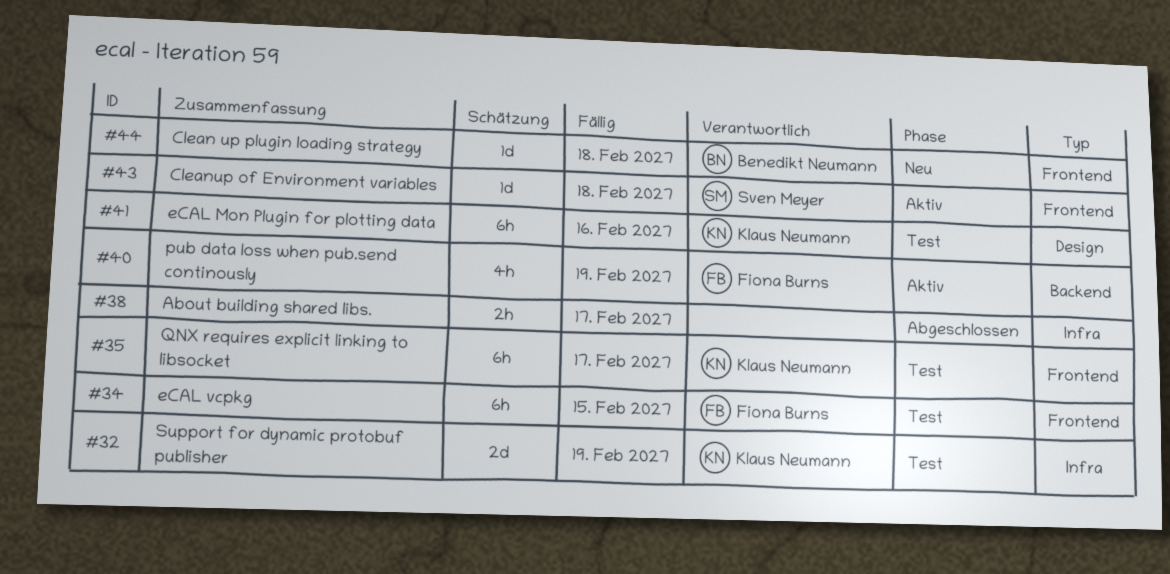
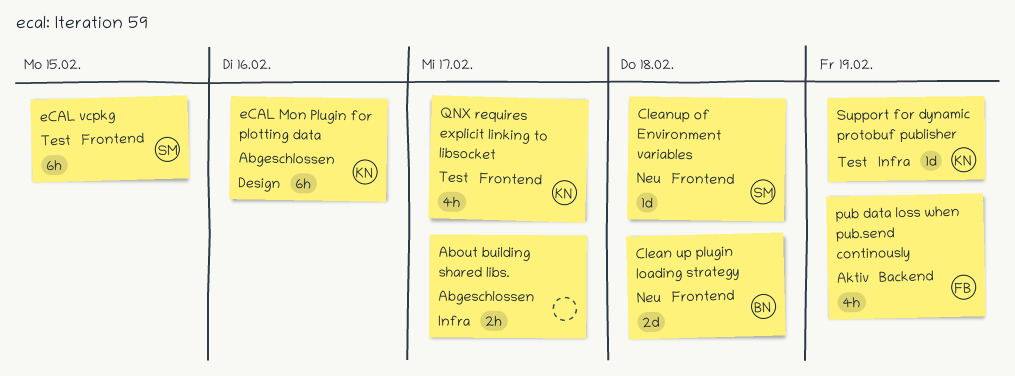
Clean up plugin loading strategy, estimate: 1d -> 2d
Cleanup of Environment variables, status: Aktiv -> Neu
eCAL Mon Plugin for plotting data, status: Test -> Abgeschlossen
eCAL vcpkg, owner: Fiona Burns -> Sven Meyer
QNX requires explicit linking to libsocket, estimate: 6h -> 4h
Support for dynamic protobuf publisher, estimate: 2d -> 1d

